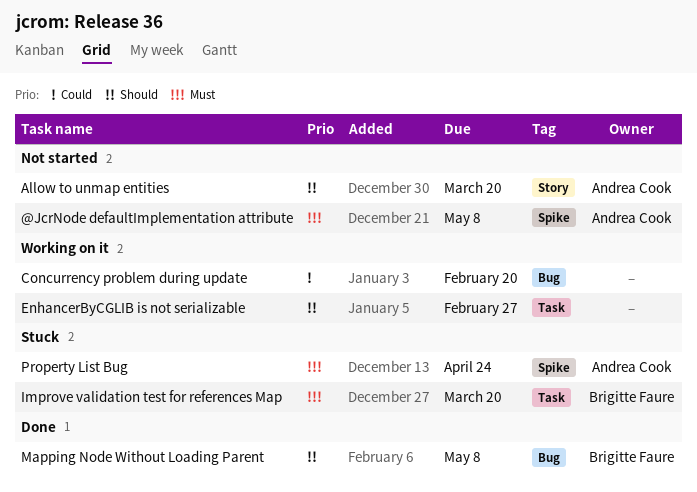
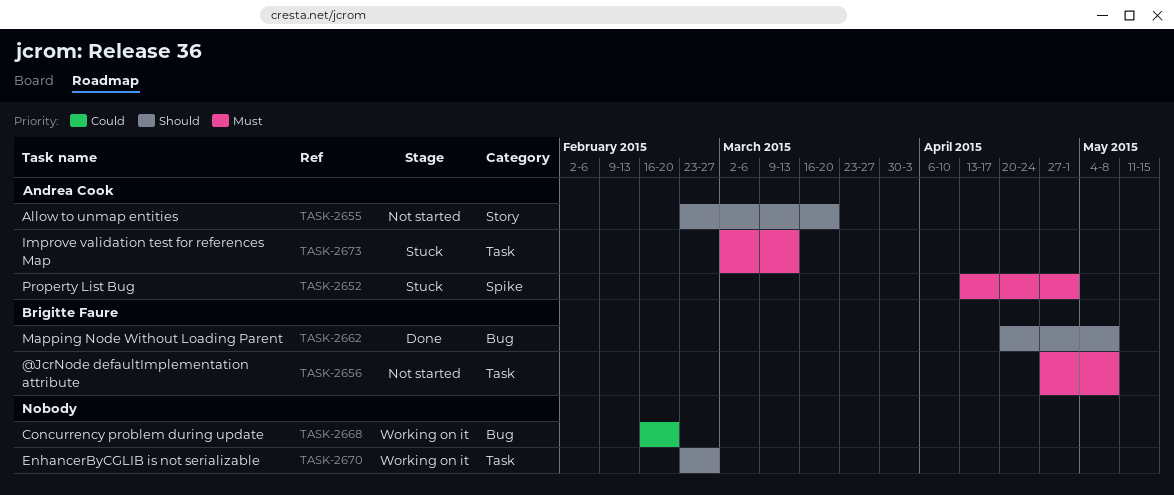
@JcrNode defaultImplementation attribute, owner: Andrea Cook -> Brigitte Faure
@JcrNode defaultImplementation attribute, label: Spike -> Task
Improve validation test for references Map, owner: Brigitte Faure -> Andrea Cook
Improve validation test for references Map, due: Mar 20 -> Mar 13
Property List Bug, due: Apr 24 -> May 1

